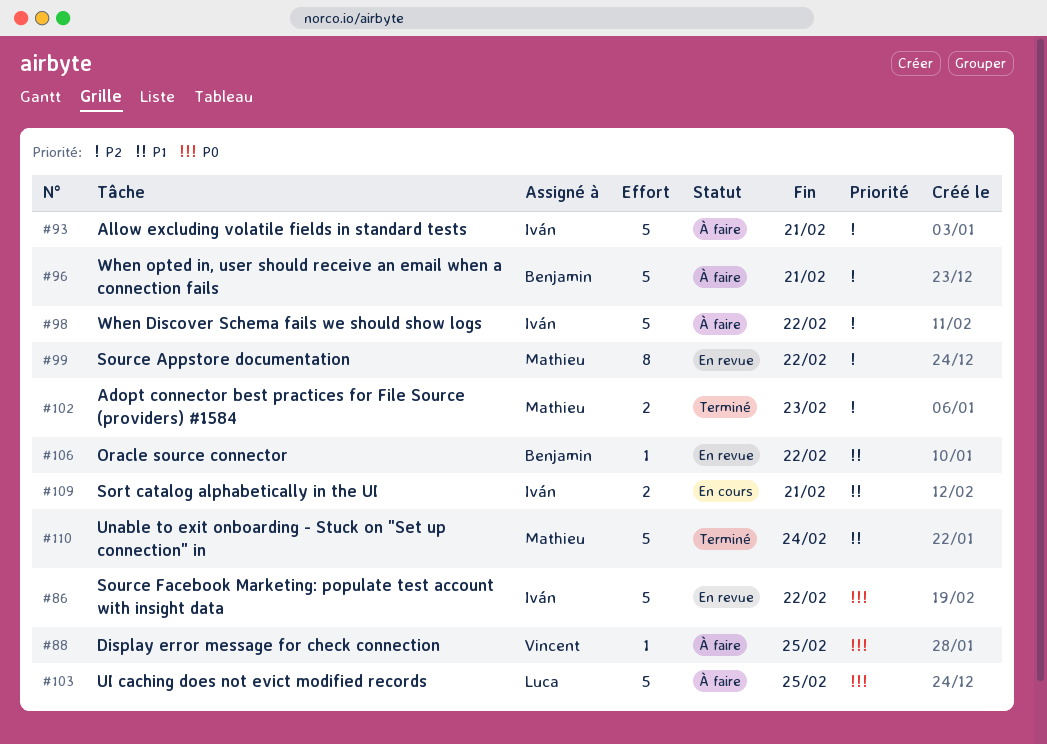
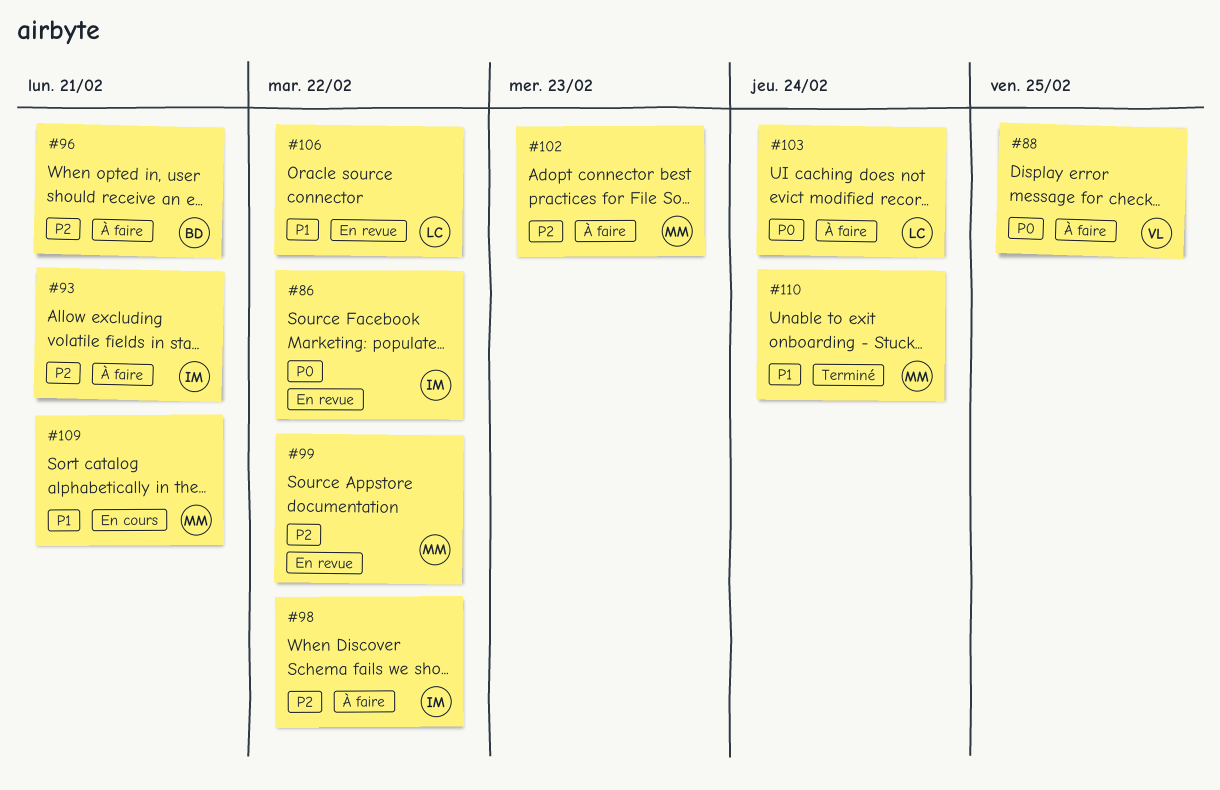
#102, status: Terminé -> À faire
#103, due: Feb 25 -> Feb 24
#106, owner: Benjamin -> Luca
#109, owner: Iván -> Mathieu

